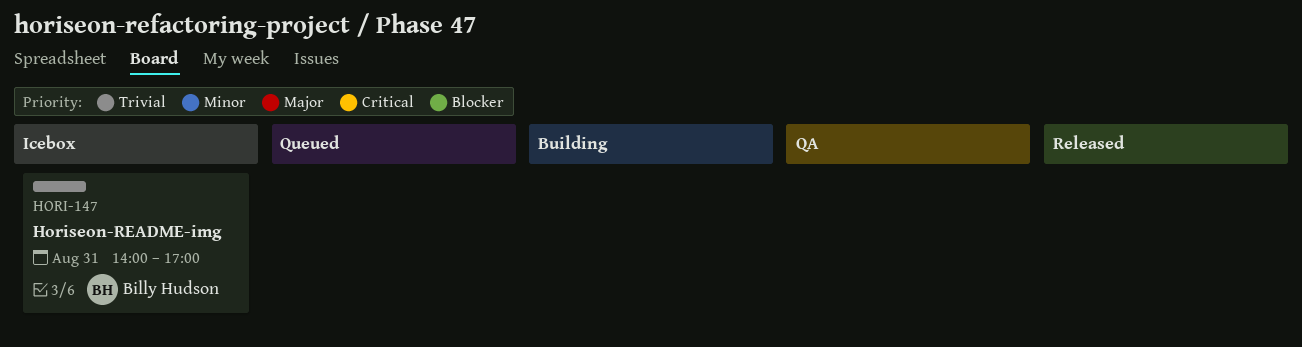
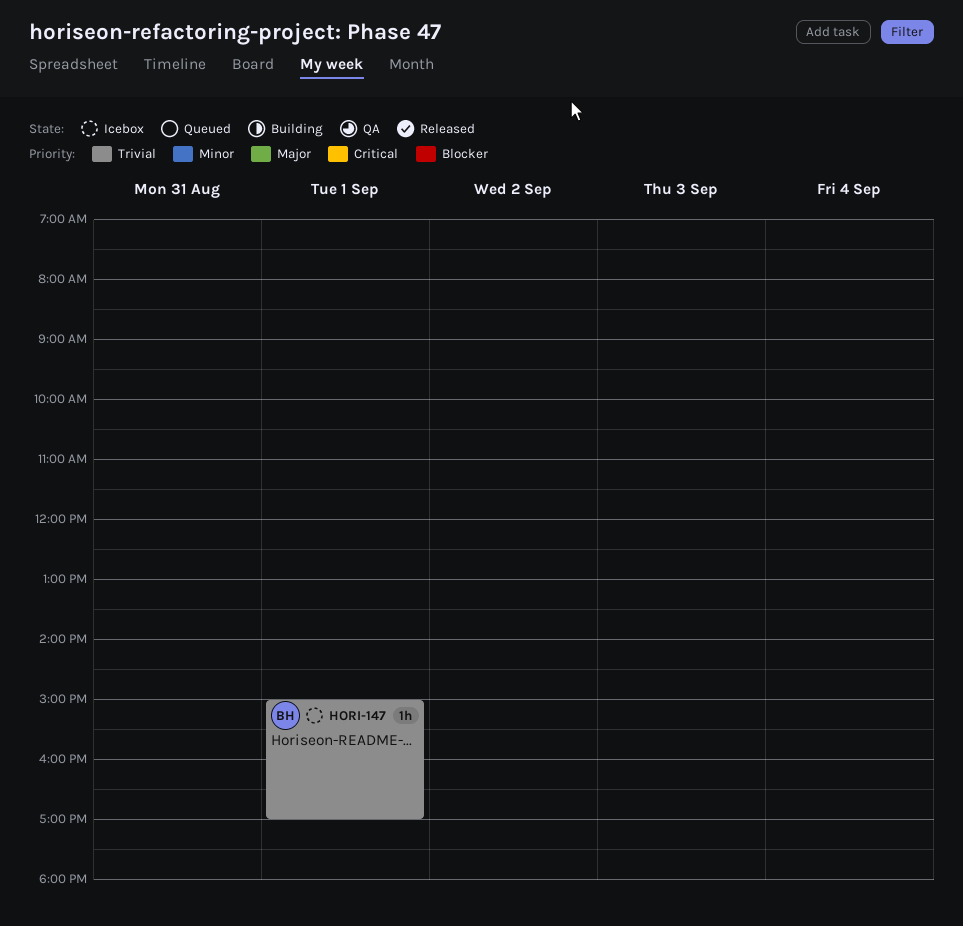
HORI-147, day: Aug 31 -> Sep 1
HORI-147, begins: 14:00 -> 15:00

